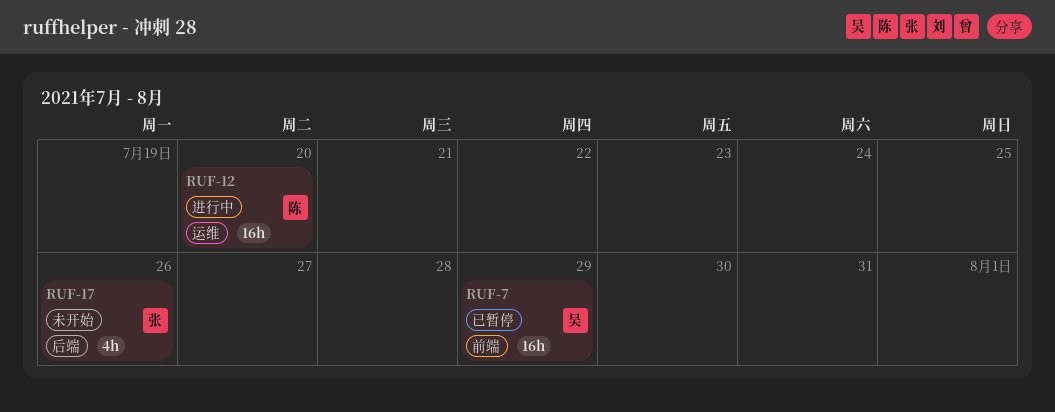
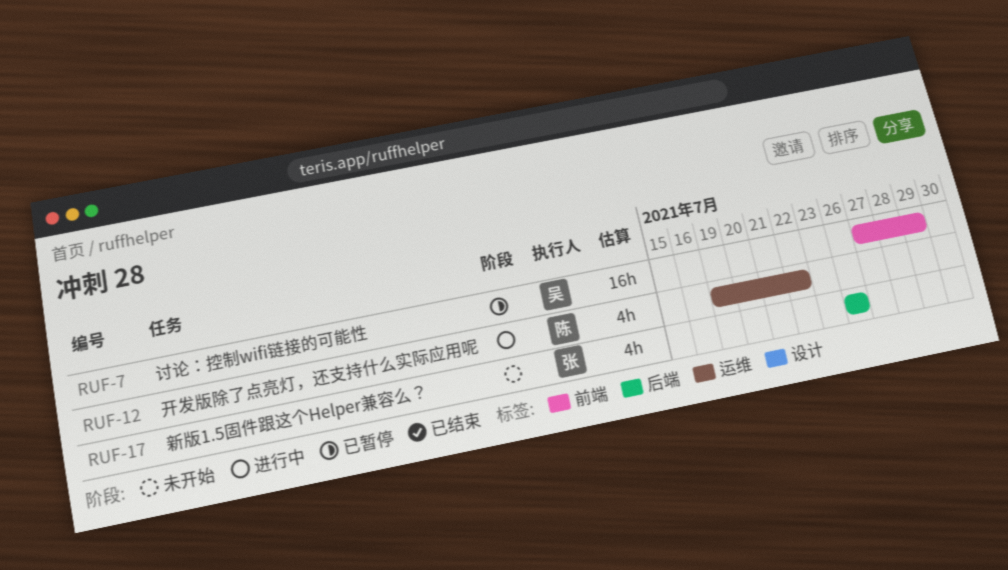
RUF-12, estimate: 16h -> 4h
RUF-12, due: Jul 20 -> Jul 22

